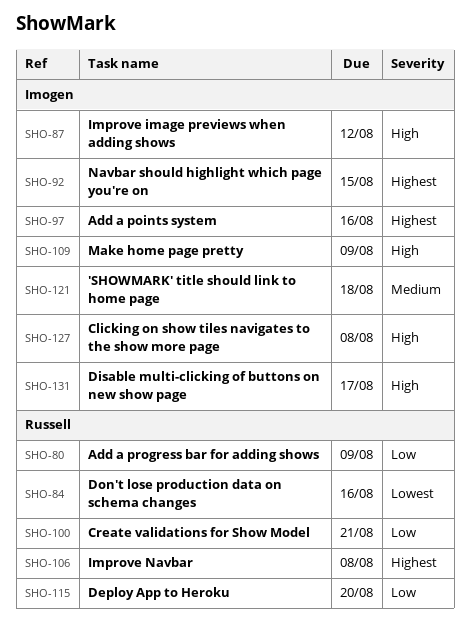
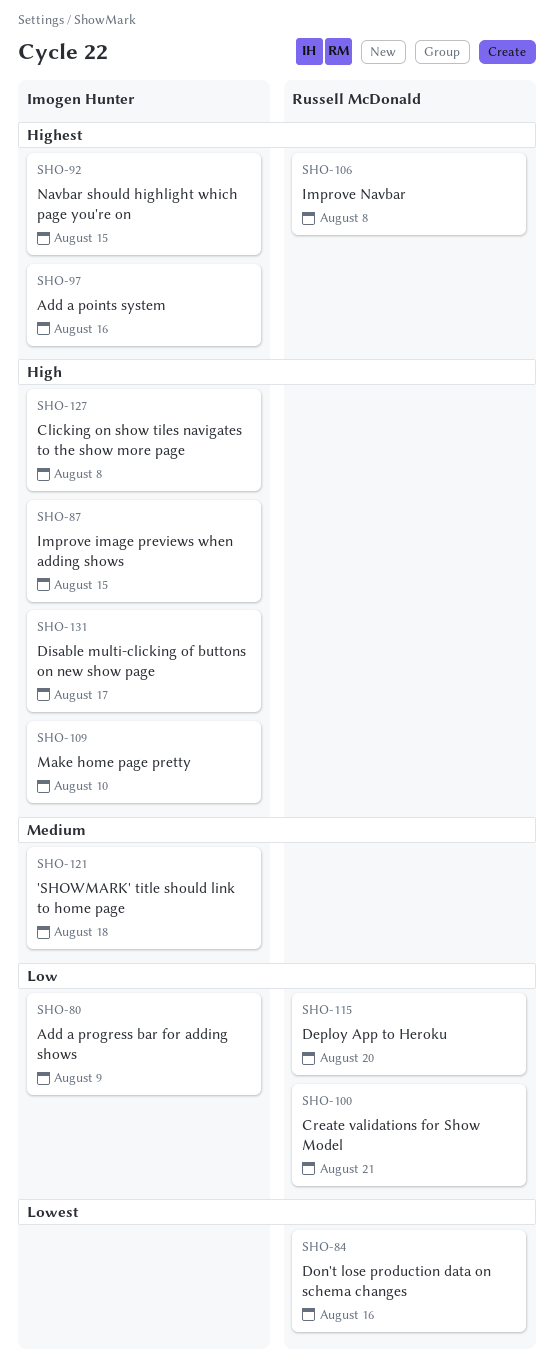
SHO-80, owner: Russell McDonald -> Imogen Hunter
SHO-87, due: Aug 12 -> Aug 15
SHO-109, due: Aug 9 -> Aug 10

